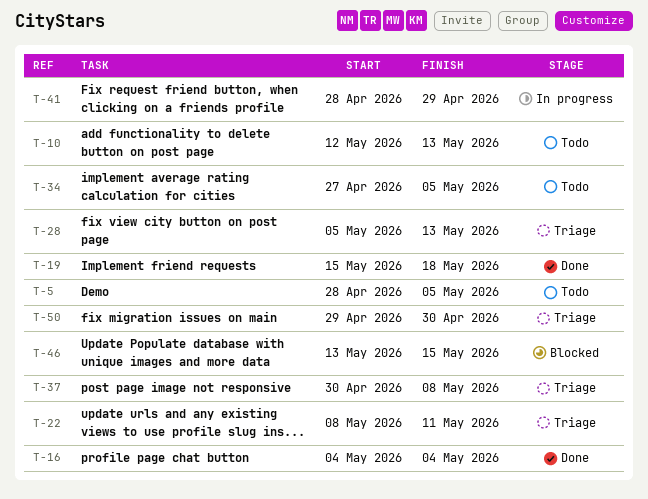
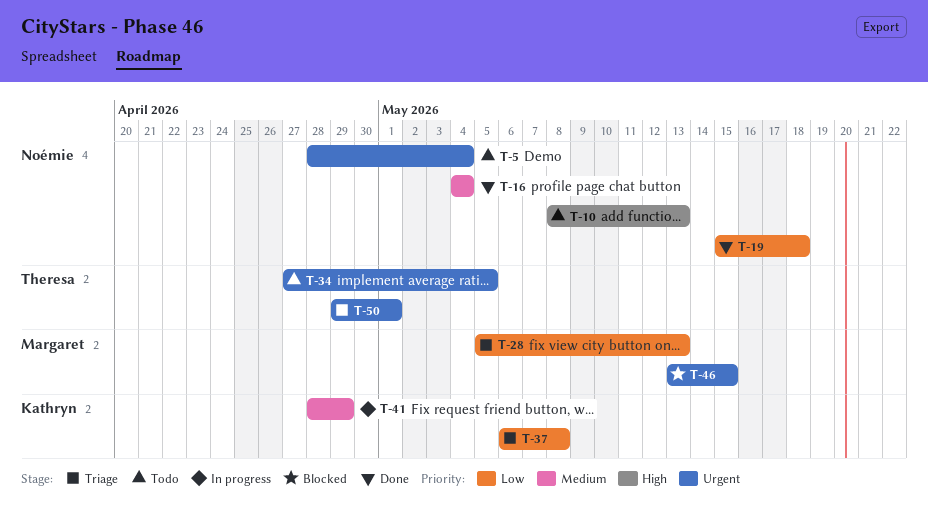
T-5, due: May 5 -> May 4
T-10, start: May 12 -> May 8
T-22: present -> none
T-37, start: Apr 30 -> May 6
T-50, due: Apr 30 -> May 1

